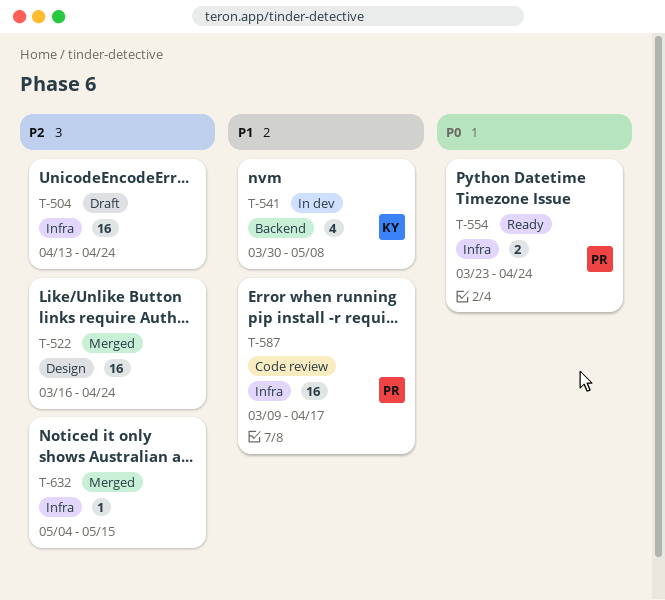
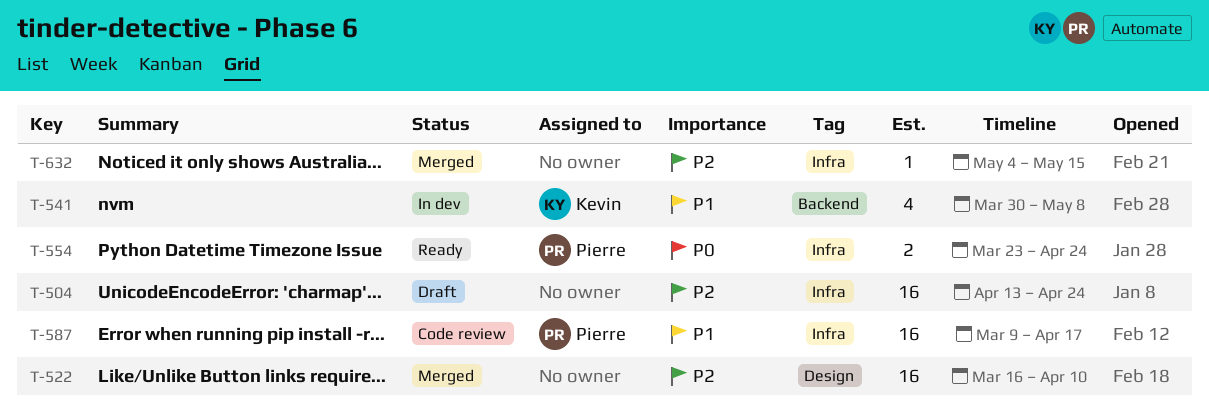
T-522, due: Apr 24 -> Apr 10

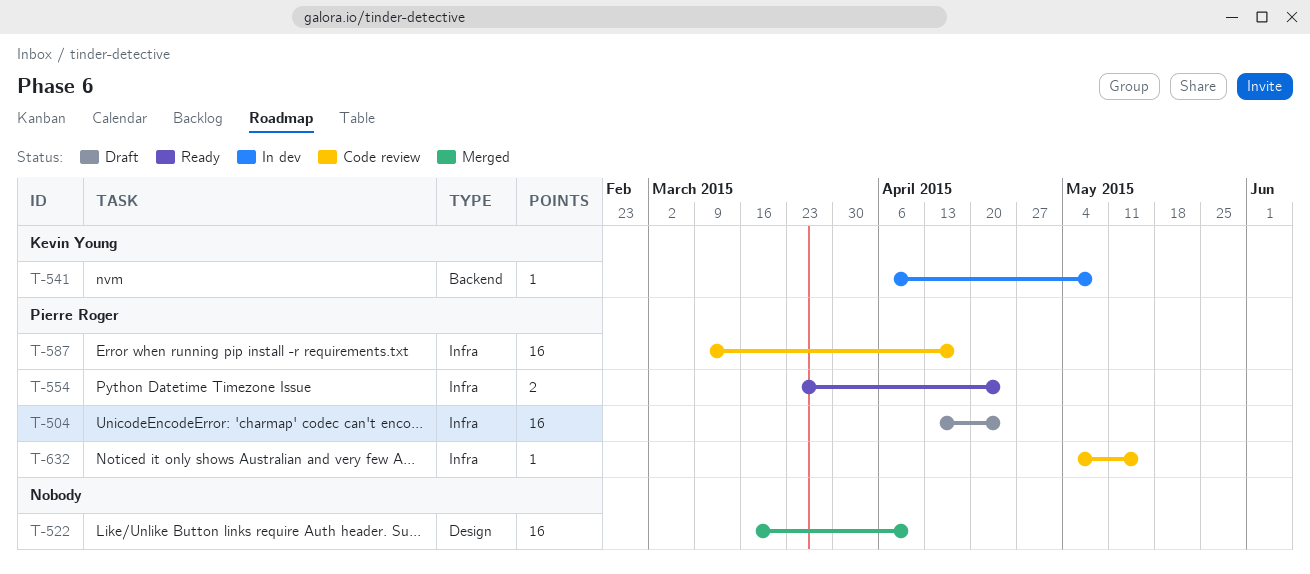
T-504, owner: none -> Pierre Roger
T-541, estimate: 4 -> 1
T-541, start: Mar 30 -> Apr 6
T-632, status: Merged -> Code review
T-632, owner: none -> Pierre Roger

